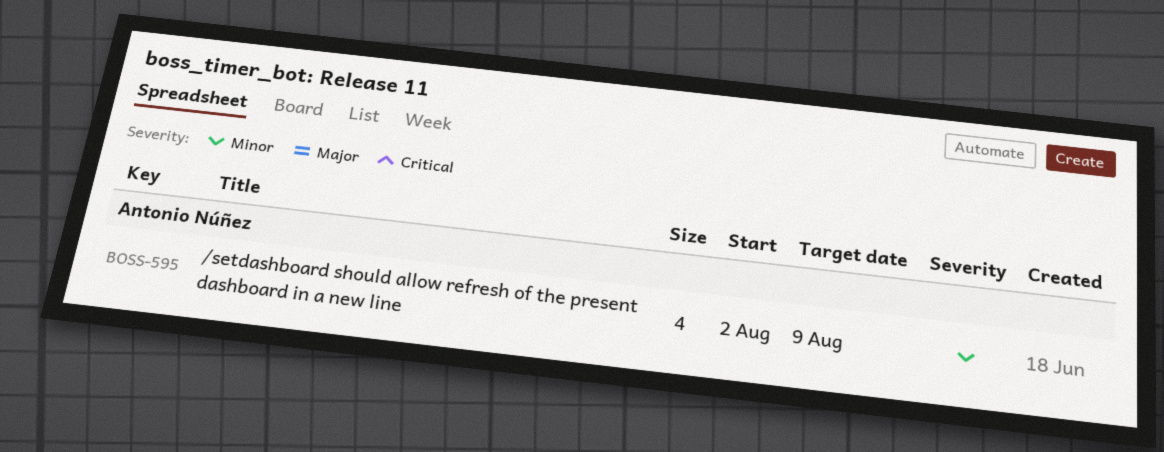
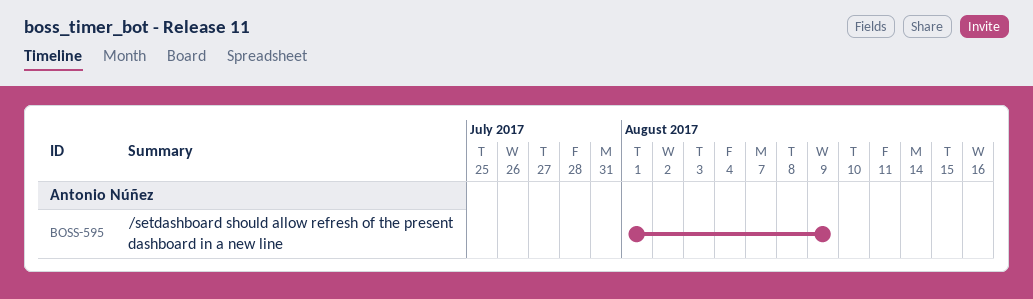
BOSS-595, start: Aug 2 -> Aug 1

